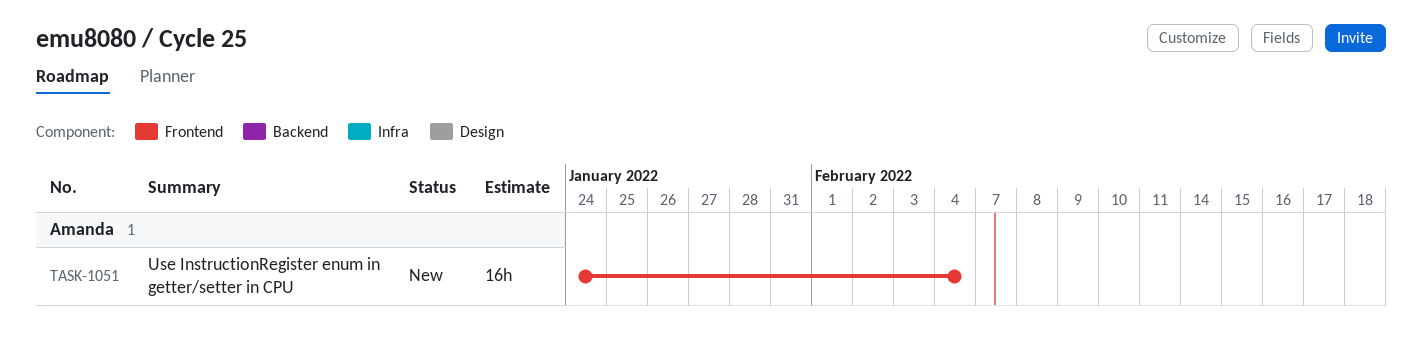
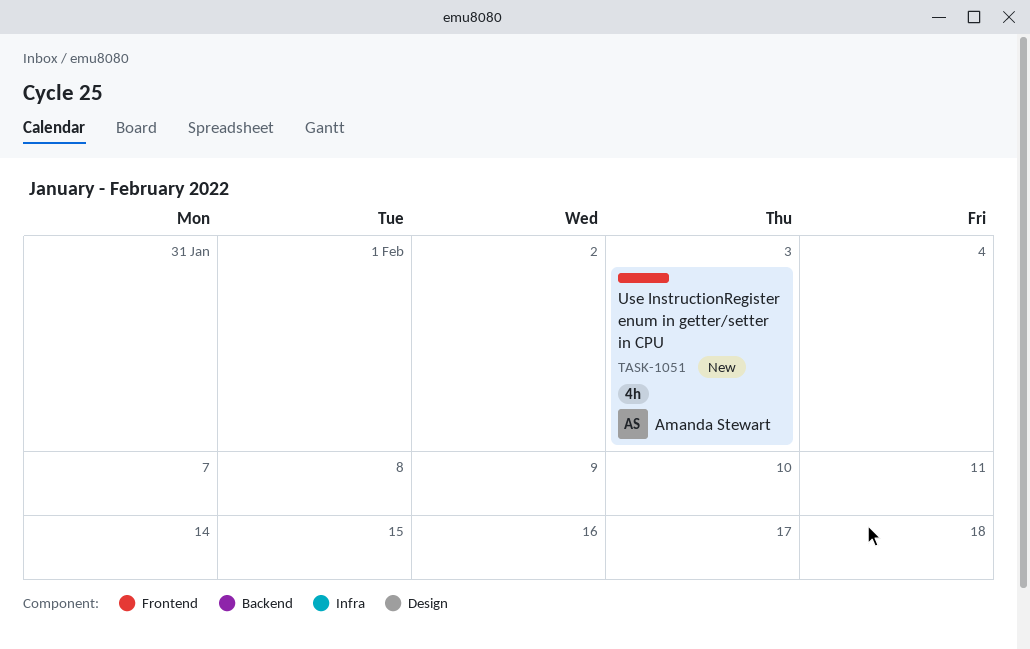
TASK-1051, estimate: 16h -> 4h
TASK-1051, due: Feb 4 -> Feb 3

